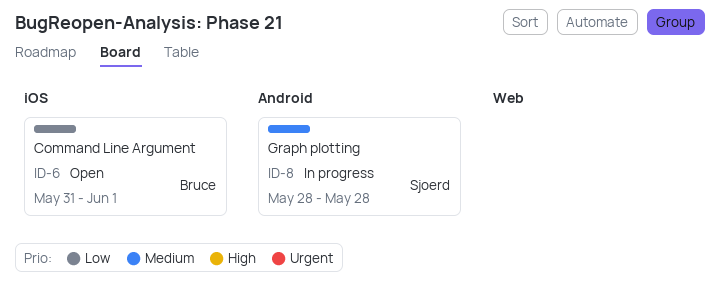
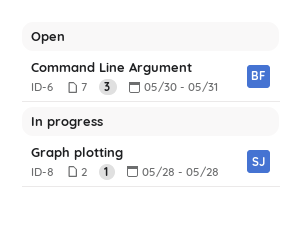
ID-6, start: May 31 -> May 30
ID-6, due: Jun 1 -> May 31

